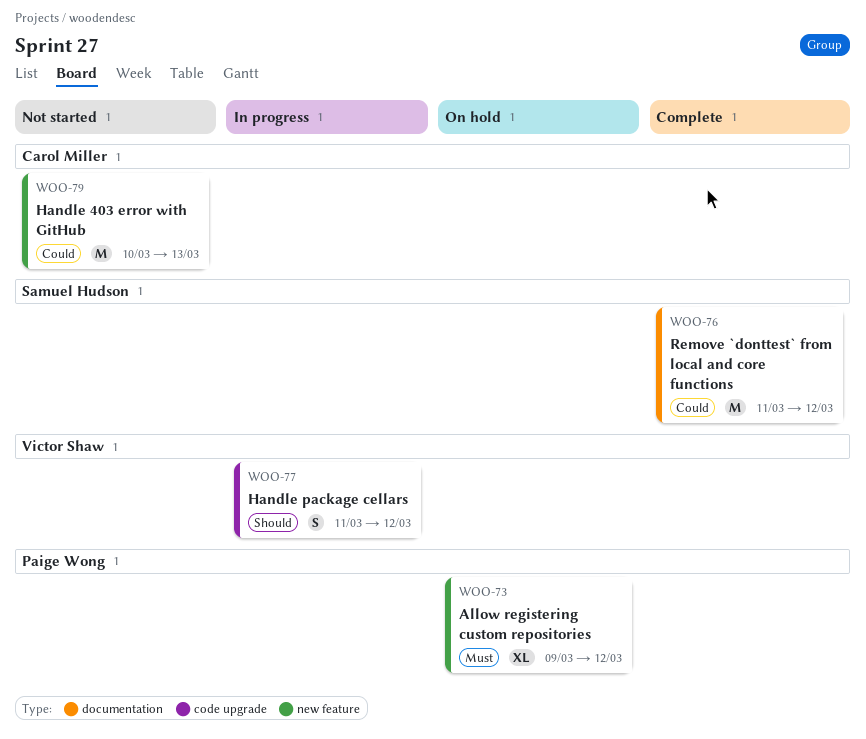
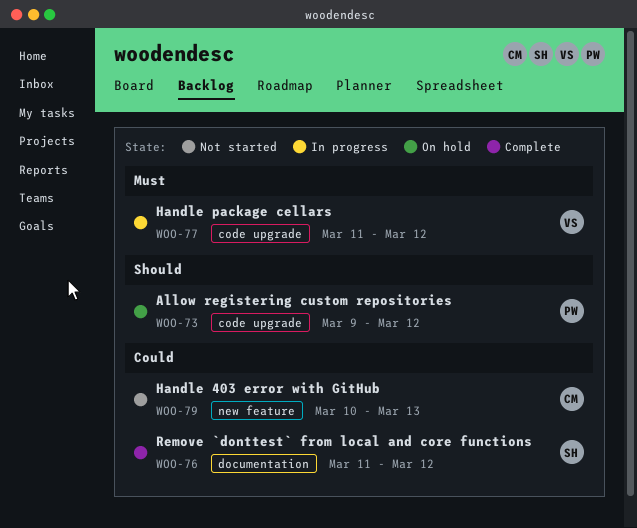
WOO-73, priority: Must -> Should
WOO-73, label: new feature -> code upgrade
WOO-77, priority: Should -> Must

